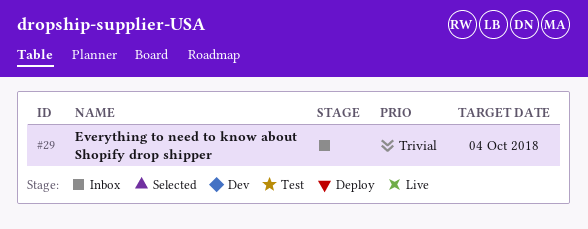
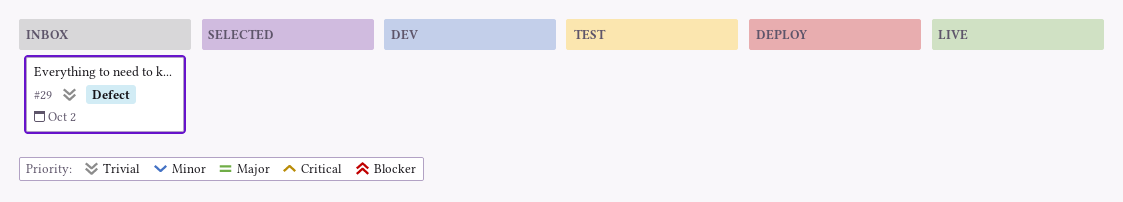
#29, due: Oct 4 -> Oct 2

